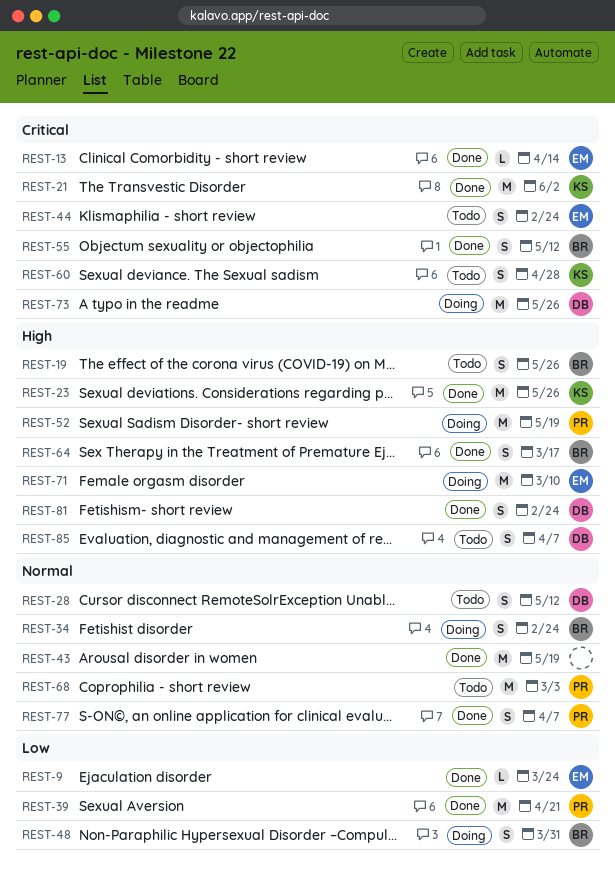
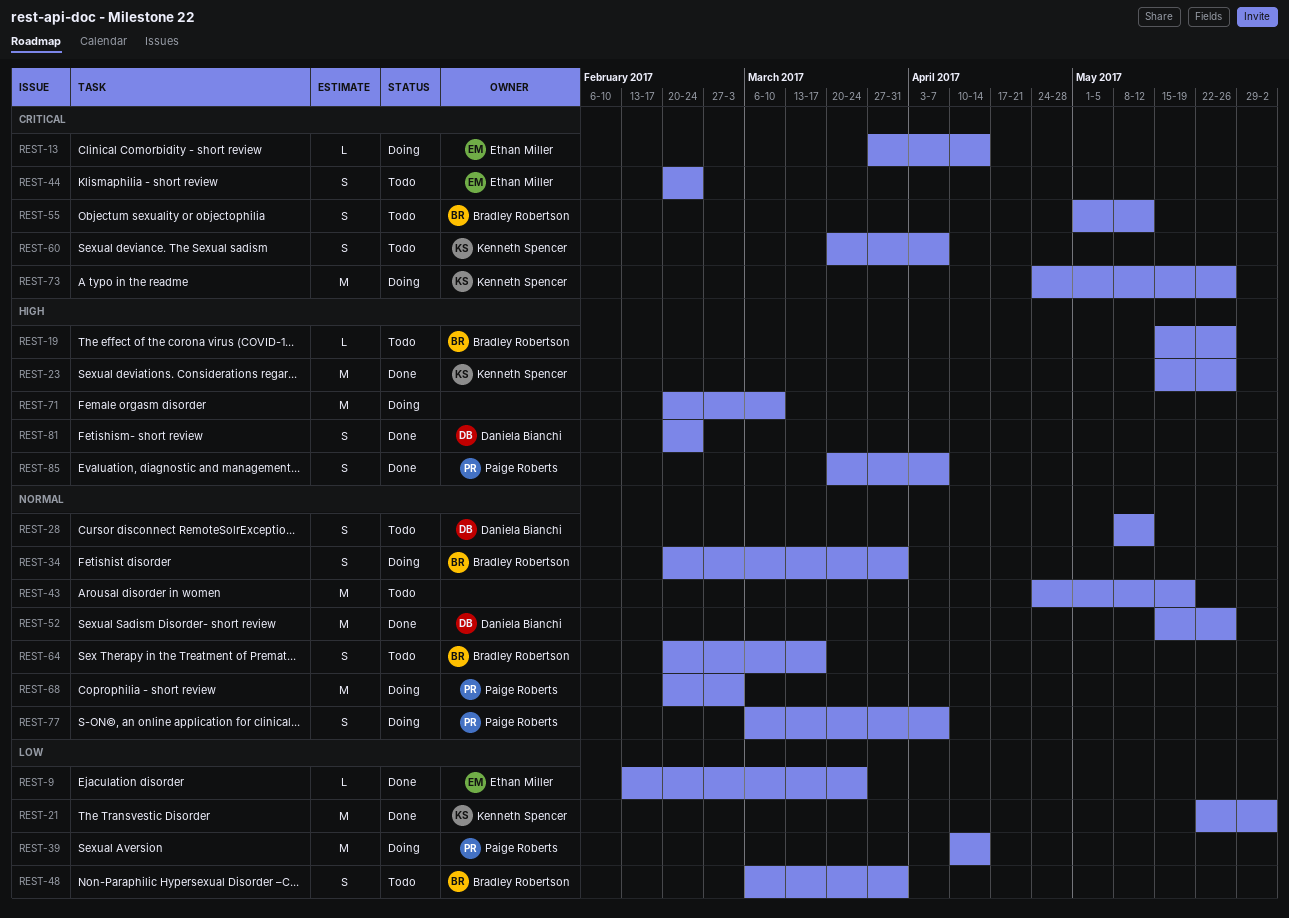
REST-13, status: Done -> Doing
REST-19, estimate: S -> L
REST-21, priority: Critical -> Low
REST-34, due: Feb 24 -> Mar 31
REST-39, status: Done -> Doing
REST-39, due: Apr 21 -> Apr 14
REST-43, status: Done -> Todo
REST-48, status: Doing -> Todo
REST-52, status: Doing -> Done
REST-52, owner: Paige Roberts -> Daniela Bianchi
REST-52, priority: High -> Normal
REST-52, due: May 19 -> May 26
REST-55, status: Done -> Todo
REST-60, due: Apr 28 -> Apr 7
REST-64, status: Done -> Todo
REST-64, priority: High -> Normal
REST-68, status: Todo -> Doing
REST-71, owner: Ethan Miller -> none
REST-73, owner: Daniela Bianchi -> Kenneth Spencer
REST-77, status: Done -> Doing
REST-85, status: Todo -> Done
REST-85, owner: Daniela Bianchi -> Paige Roberts

